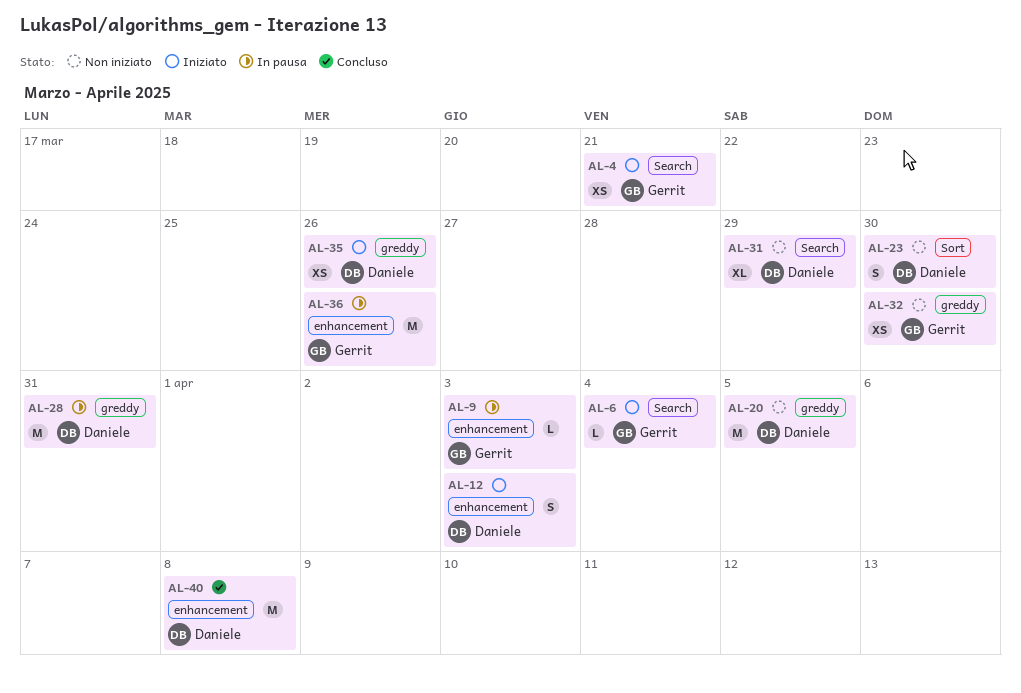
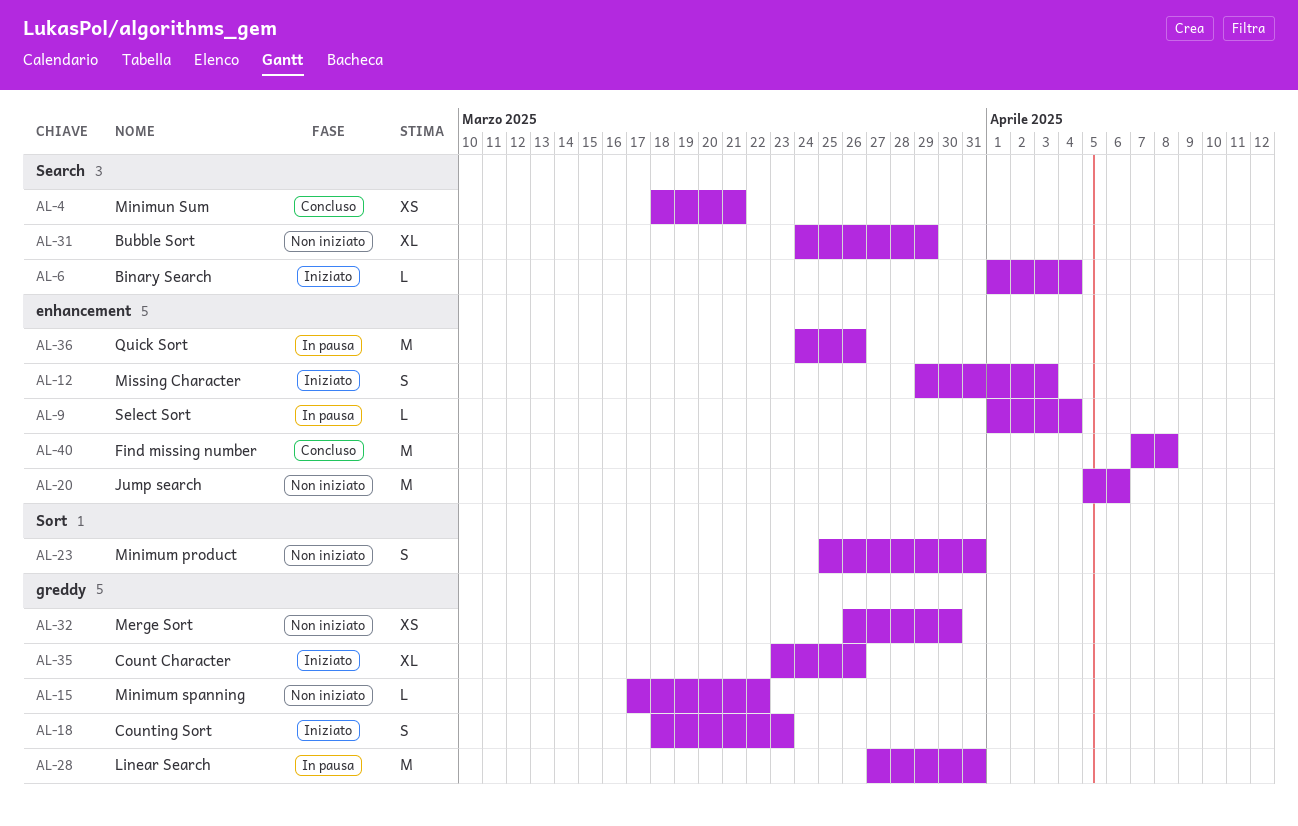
AL-4, status: Iniziato -> Concluso
AL-9, due: Apr 3 -> Apr 4
AL-15: none -> present
AL-18: none -> present
AL-20, label: greddy -> enhancement
AL-20, due: Apr 5 -> Apr 6
AL-23, due: Mar 30 -> Mar 31
AL-35, estimate: XS -> XL

